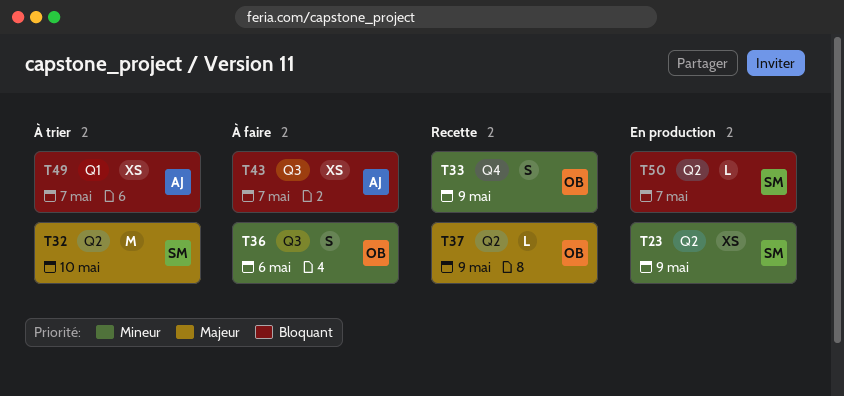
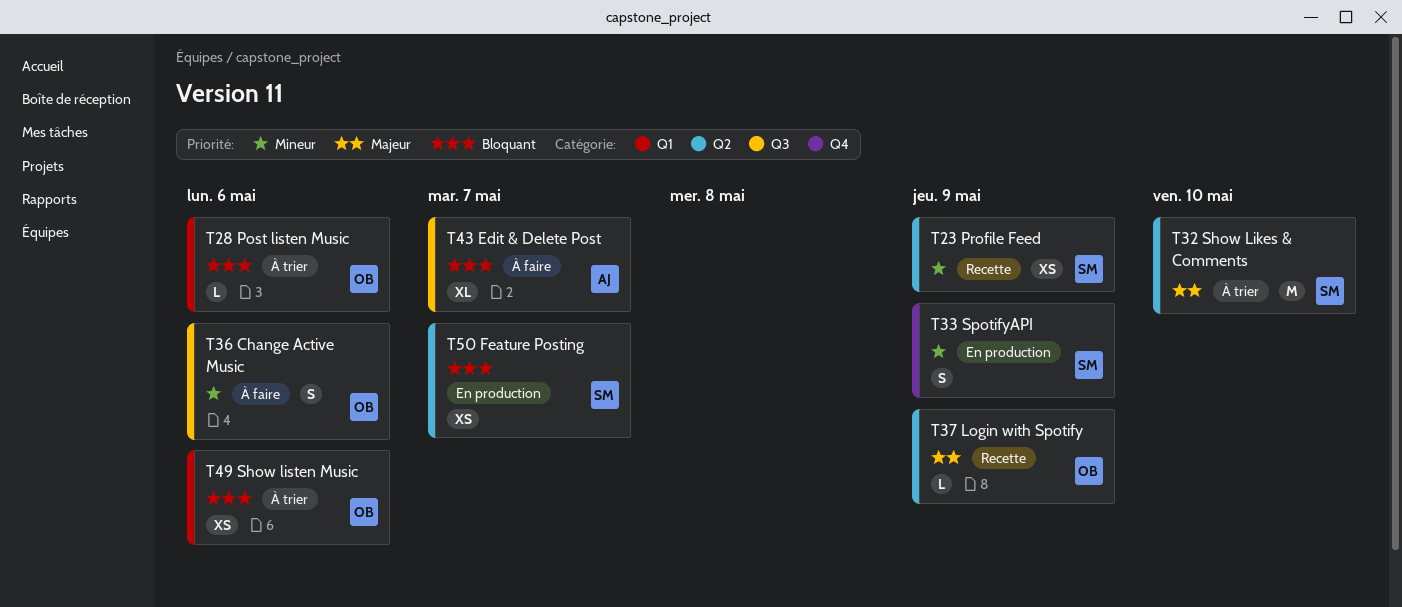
T23, status: En production -> Recette
T28: none -> present
T33, status: Recette -> En production
T33, owner: OB -> SM
T43, estimate: XS -> XL
T49, owner: AJ -> OB
T49, due: May 7 -> May 6
T50, estimate: L -> XS

